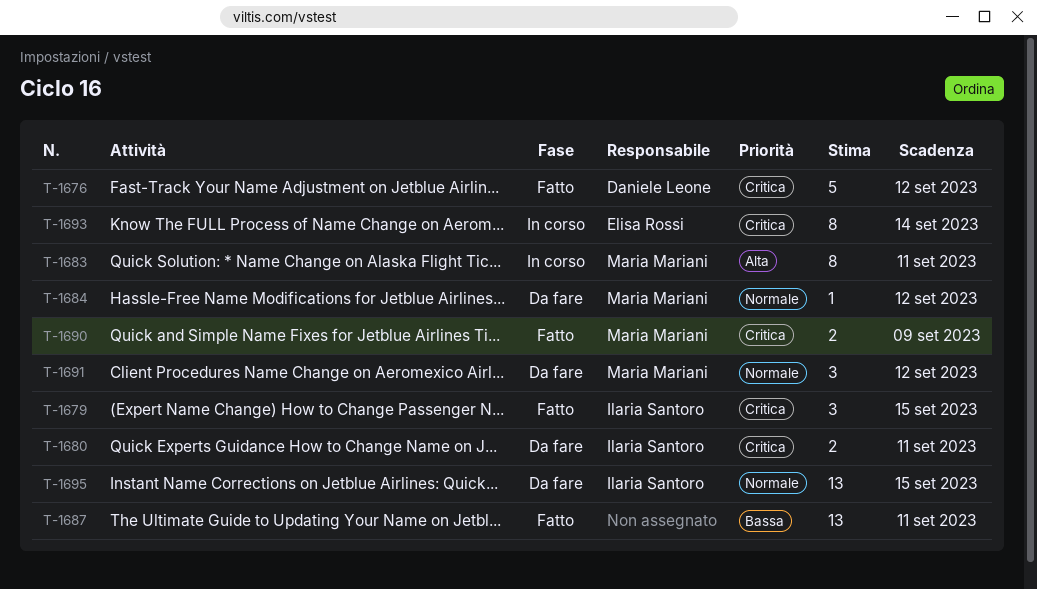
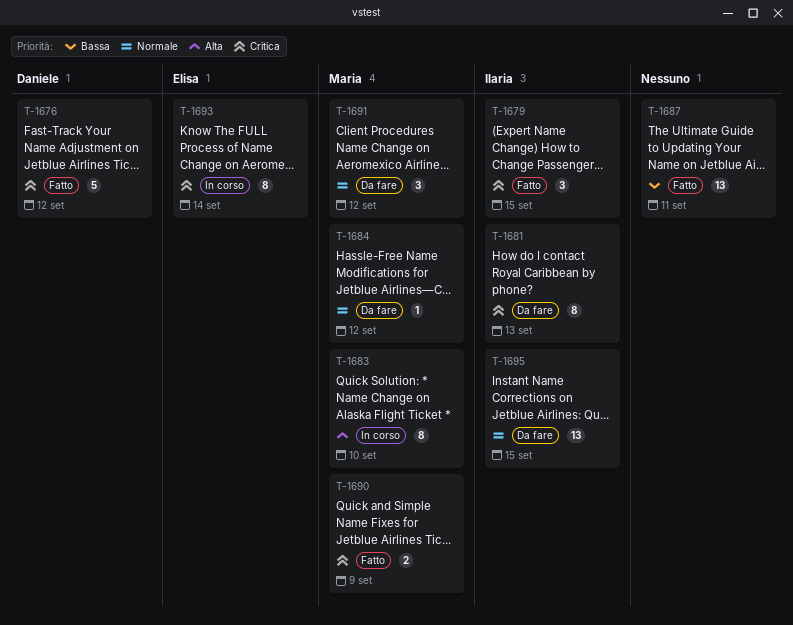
T-1680: present -> none
T-1681: none -> present
T-1683, due: Sep 11 -> Sep 10

